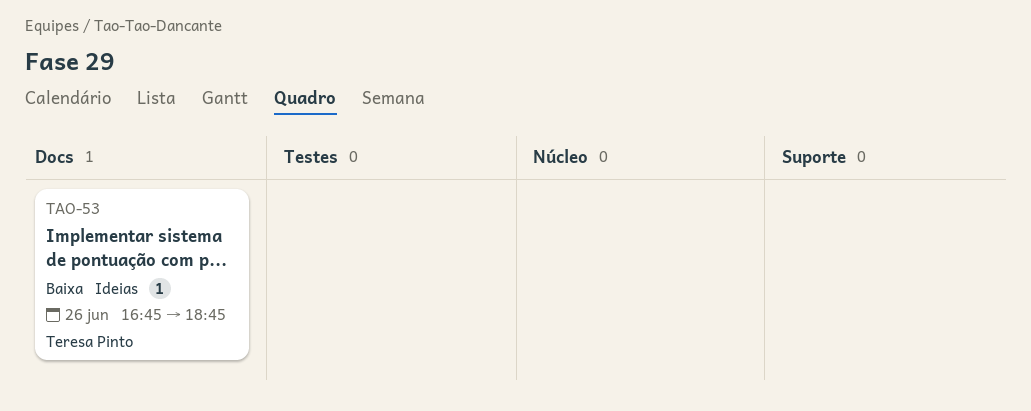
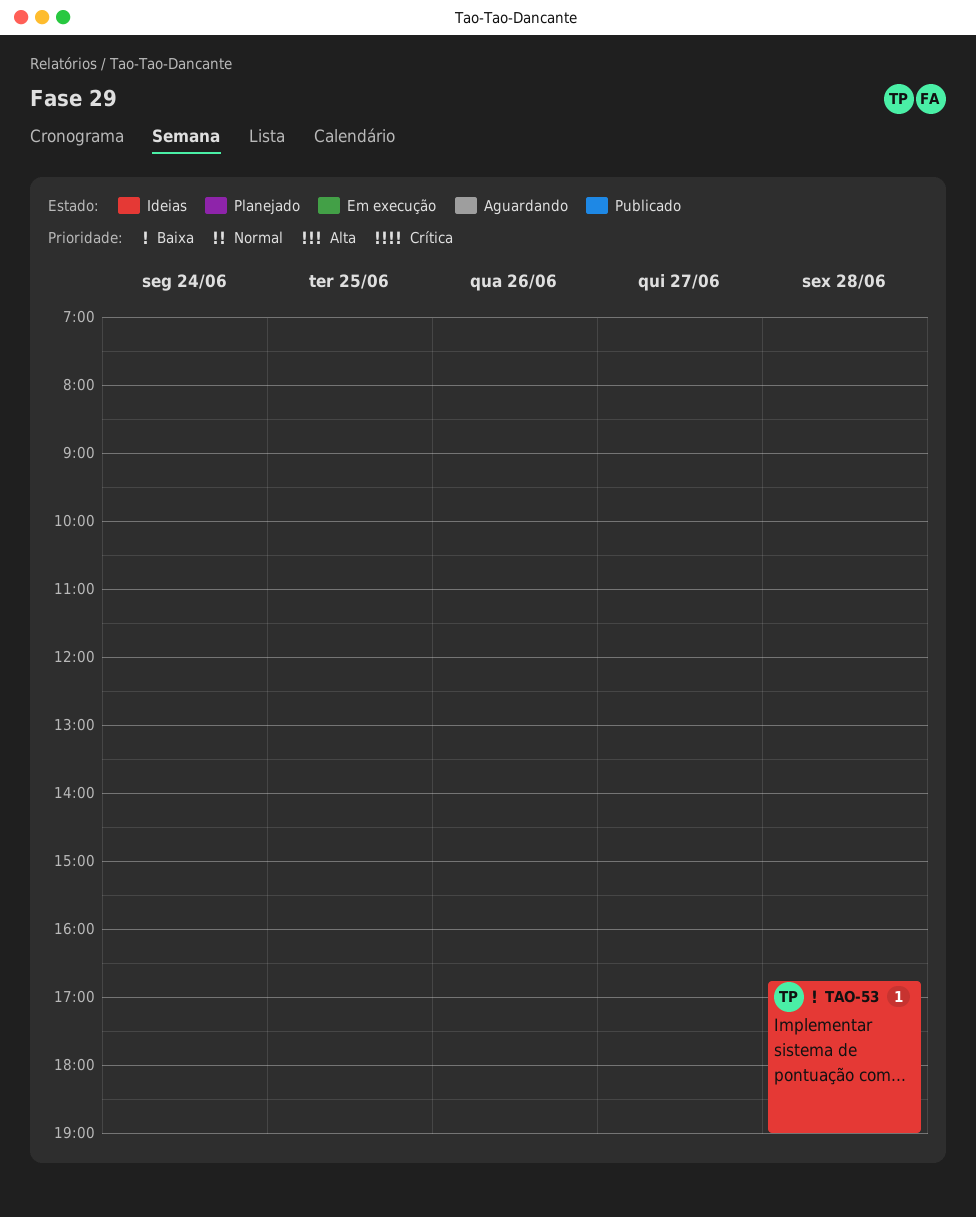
TAO-53, day: Jun 26 -> Jun 28
TAO-53, ends: 18:45 -> 19:00

